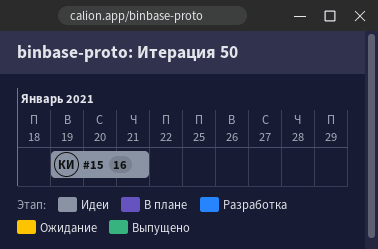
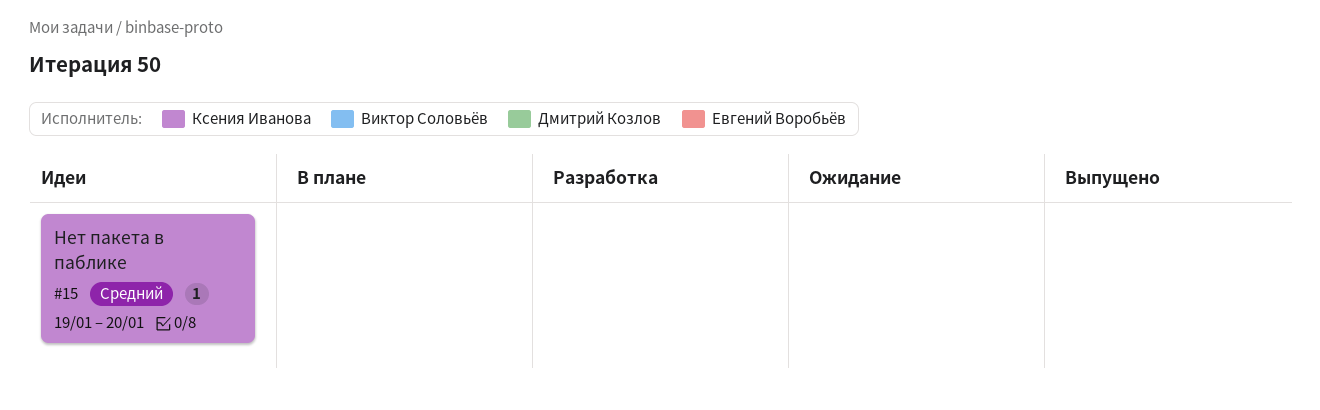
#15, estimate: 16 -> 1
#15, due: Jan 21 -> Jan 20

